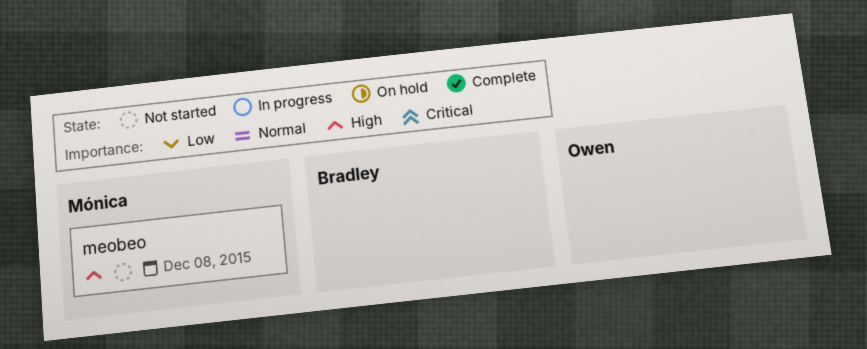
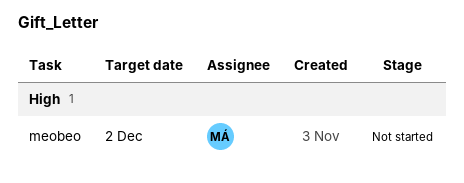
meobeo, due: Dec 8 -> Dec 2

